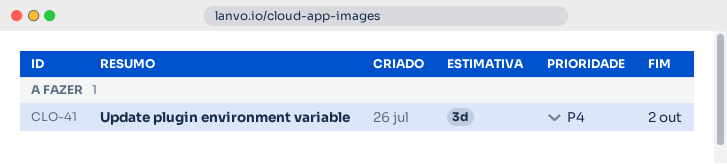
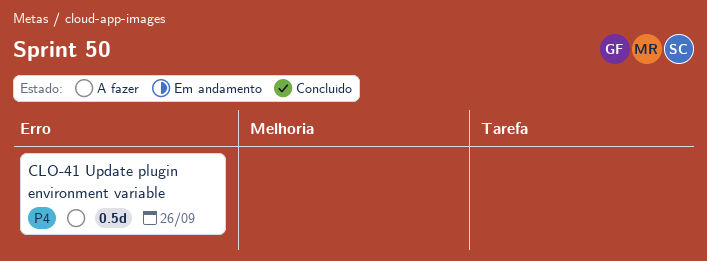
CLO-41, estimate: 3d -> 0.5d
CLO-41, due: Oct 2 -> Sep 26

